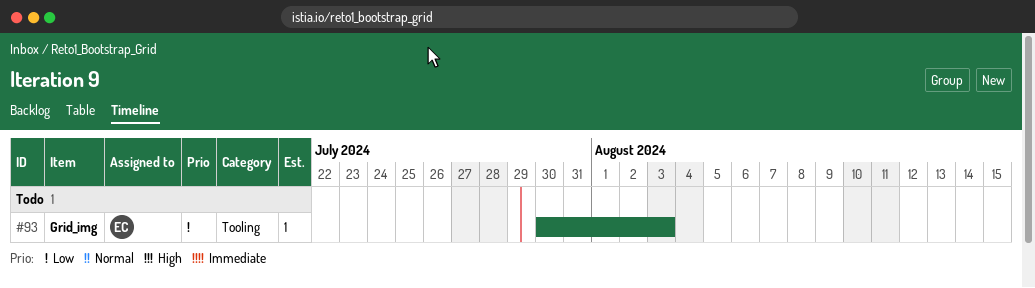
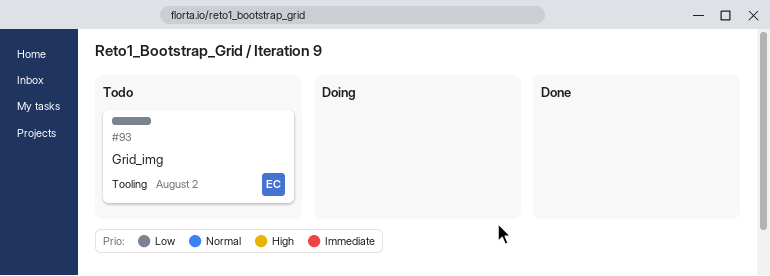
#93, due: Aug 3 -> Aug 2

